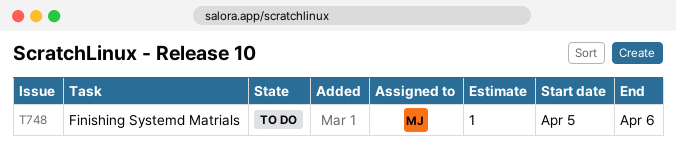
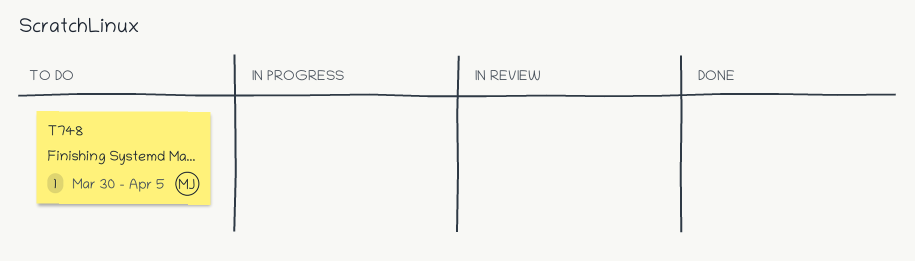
T748, start: Apr 5 -> Mar 30
T748, due: Apr 6 -> Apr 5

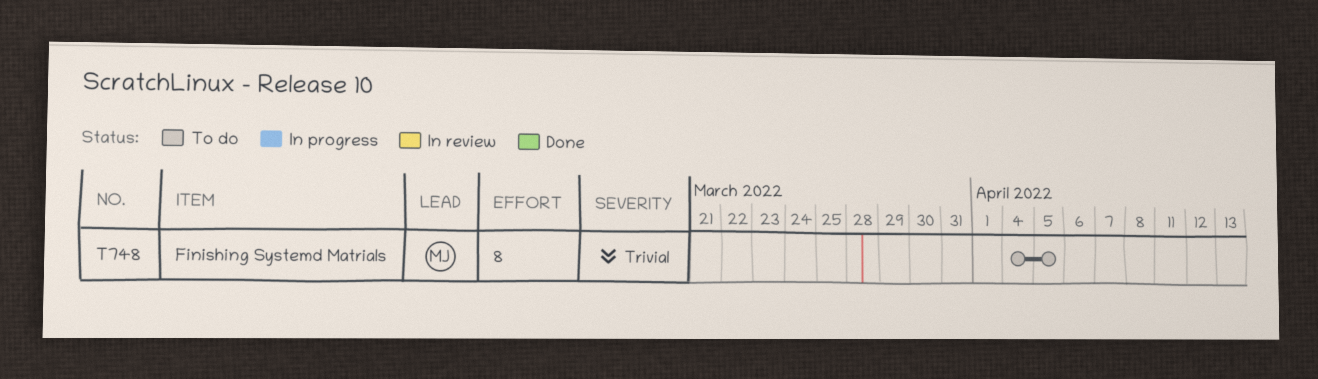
T748, estimate: 1 -> 8
T748, start: Mar 30 -> Apr 4

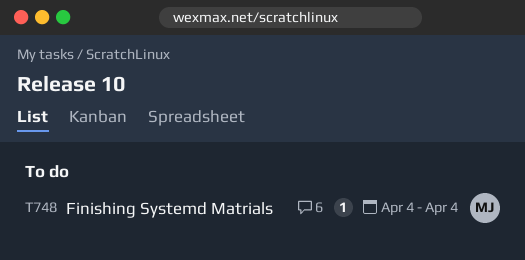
T748, estimate: 8 -> 1
T748, due: Apr 5 -> Apr 4

